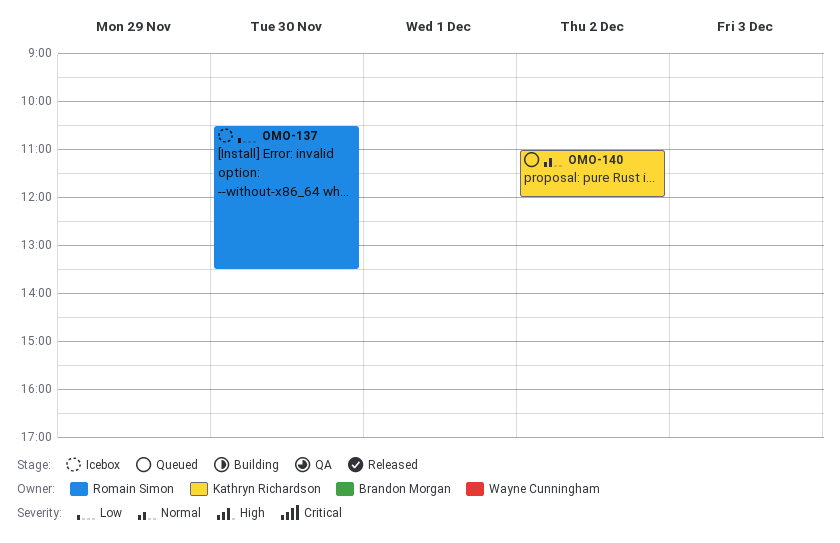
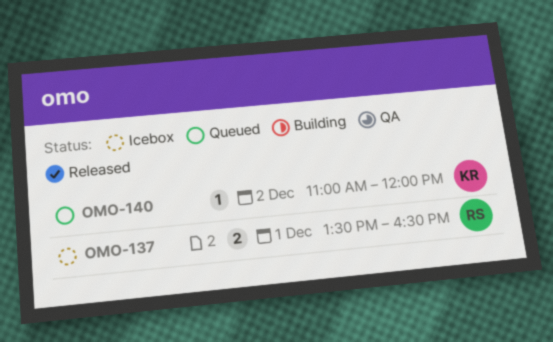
OMO-137, day: Nov 30 -> Dec 1
OMO-137, begins: 10:30 -> 13:30
OMO-137, ends: 13:30 -> 16:30

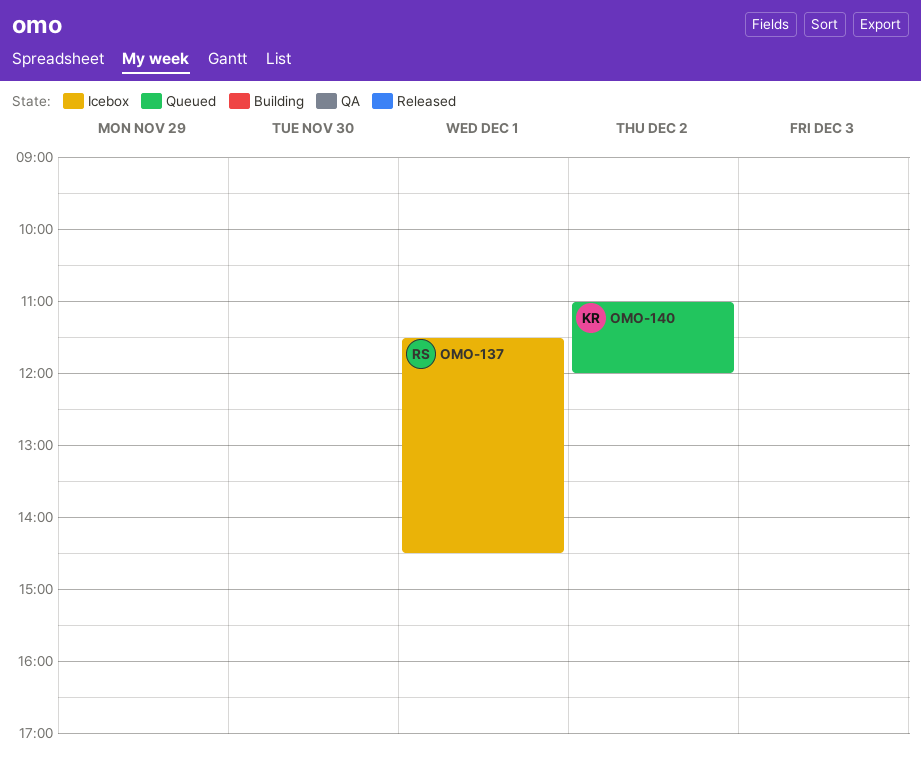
OMO-137, begins: 13:30 -> 11:30
OMO-137, ends: 16:30 -> 14:30

